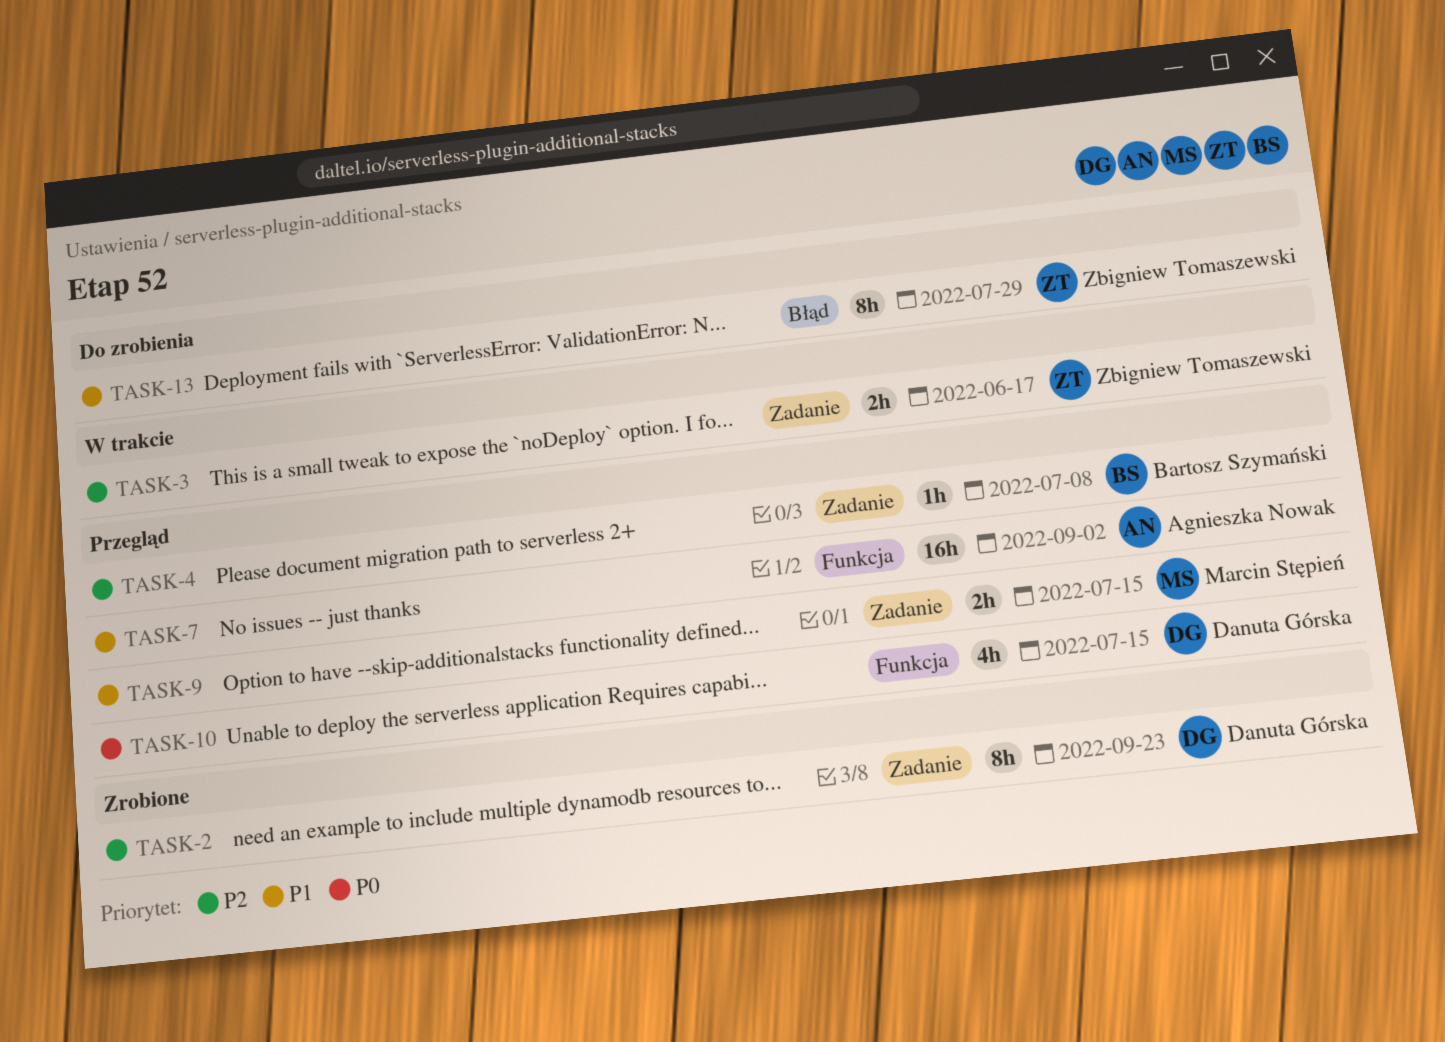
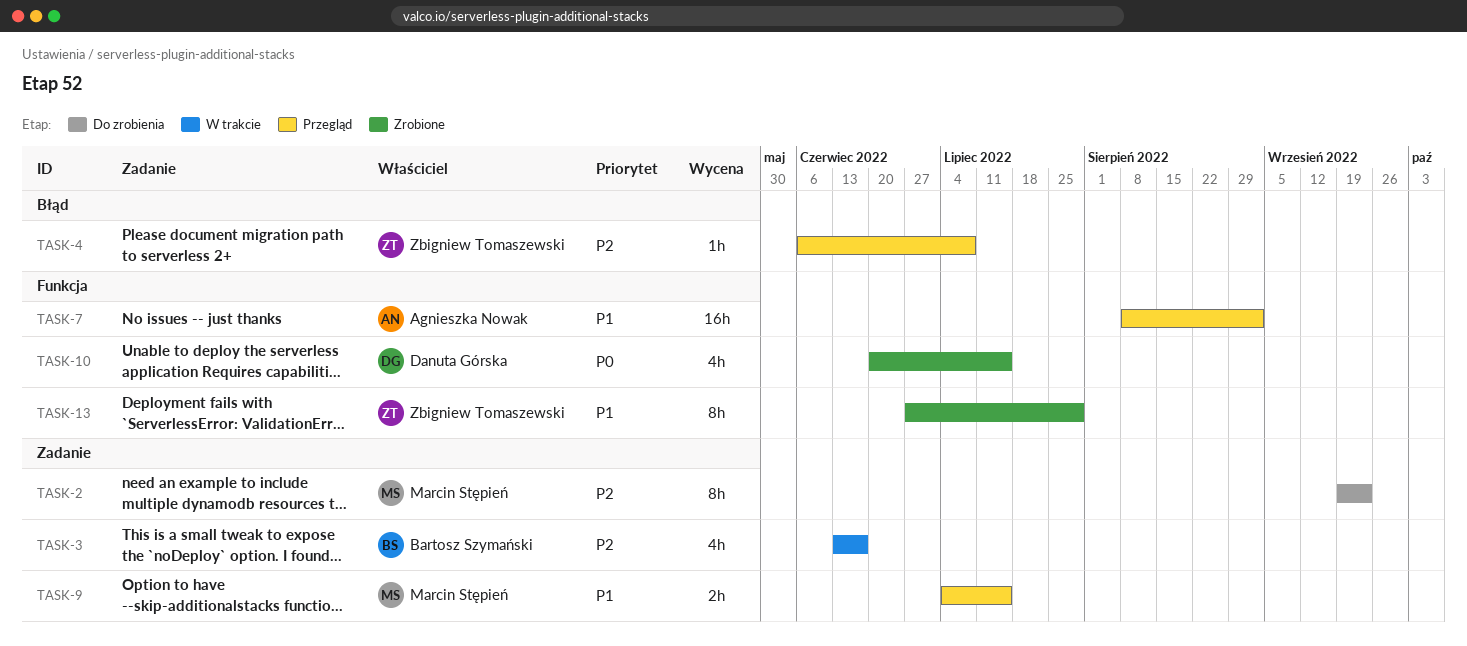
TASK-2, status: Zrobione -> Do zrobienia
TASK-2, owner: Danuta Górska -> Marcin Stępień
TASK-3, owner: Zbigniew Tomaszewski -> Bartosz Szymański
TASK-3, estimate: 2h -> 4h
TASK-4, owner: Bartosz Szymański -> Zbigniew Tomaszewski
TASK-4, label: Zadanie -> Błąd
TASK-10, status: Przegląd -> Zrobione
TASK-13, status: Do zrobienia -> Zrobione
TASK-13, label: Błąd -> Funkcja

